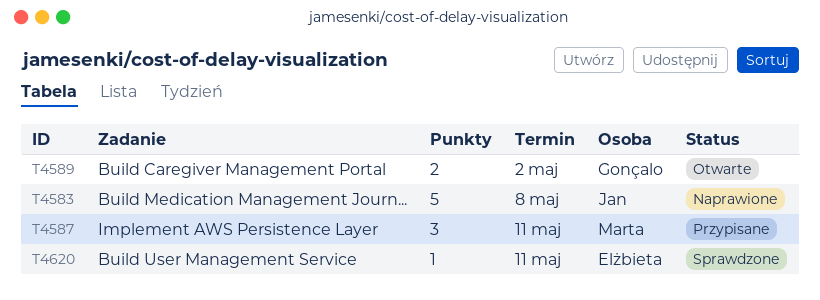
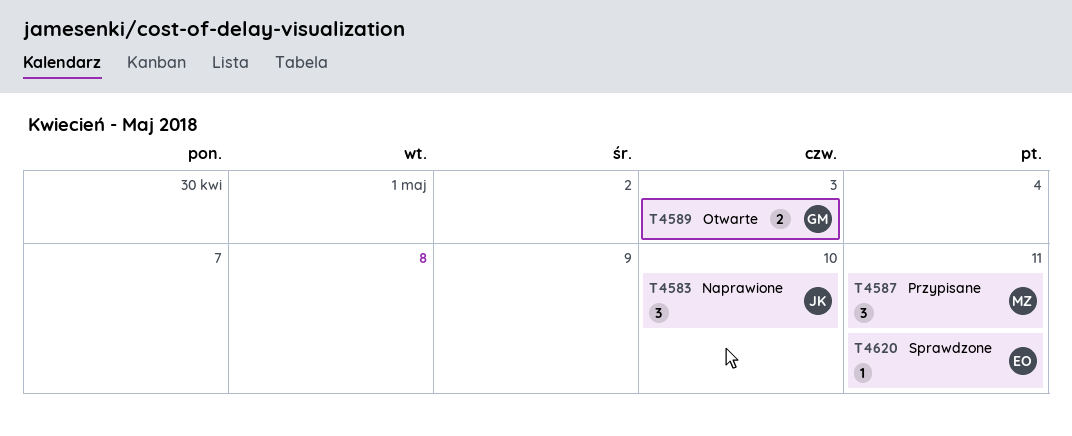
T4583, estimate: 5 -> 3
T4583, due: May 8 -> May 10
T4589, due: May 2 -> May 3

